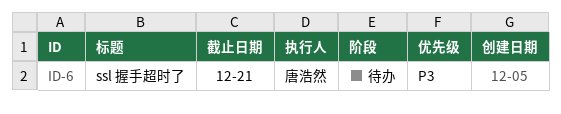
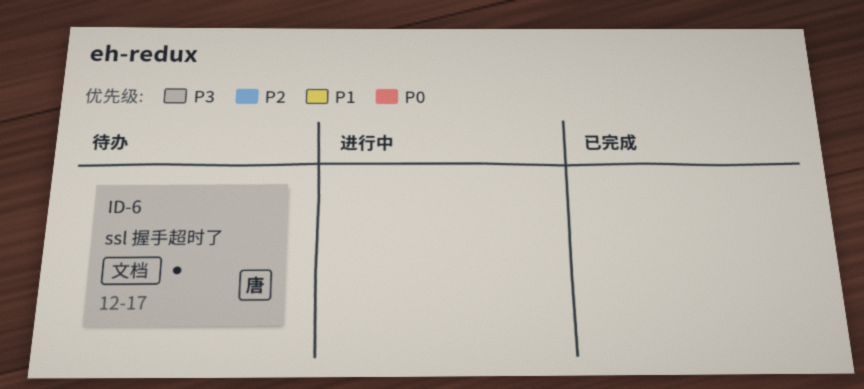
ID-6, due: Dec 21 -> Dec 17

